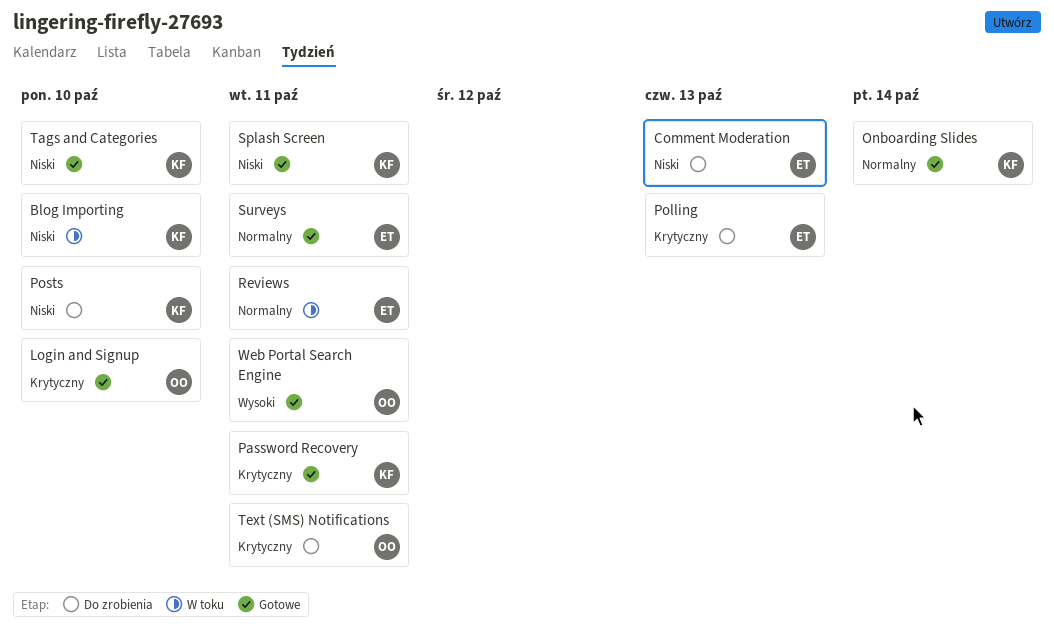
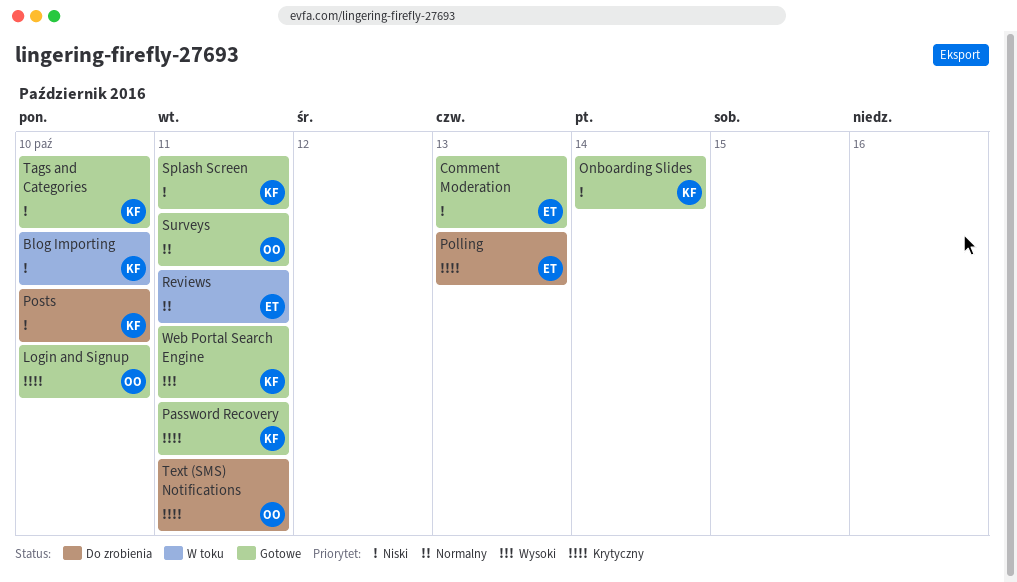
Comment Moderation, status: Do zrobienia -> Gotowe
Onboarding Slides, priority: Normalny -> Niski
Surveys, owner: ET -> OO
Web Portal Search Engine, owner: OO -> KF

